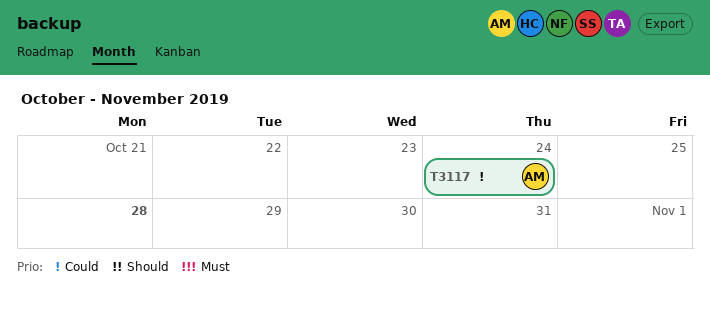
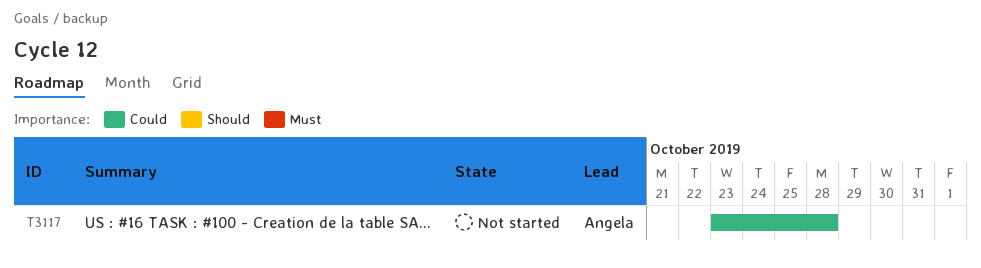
T3117, due: Oct 24 -> Oct 28

